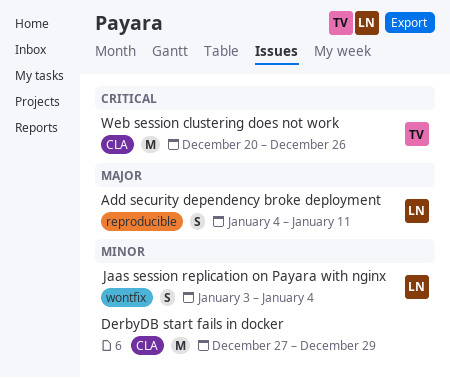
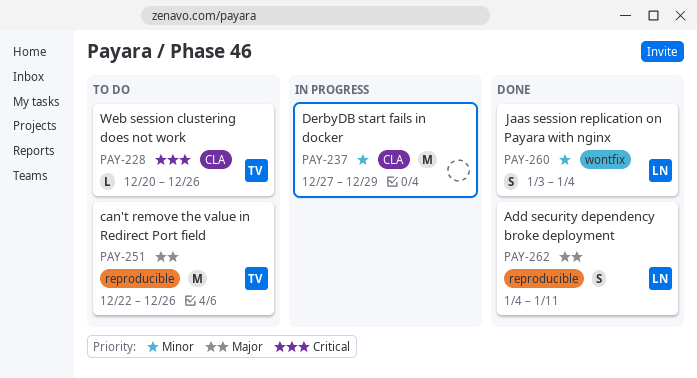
can't remove the value in Redirect Port field: none -> present
Web session clustering does not work, estimate: M -> L

